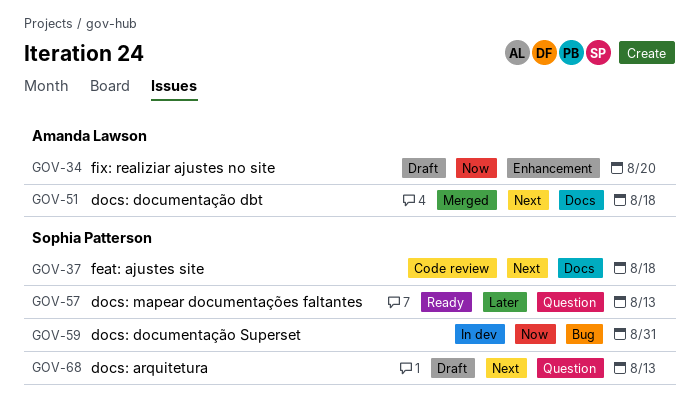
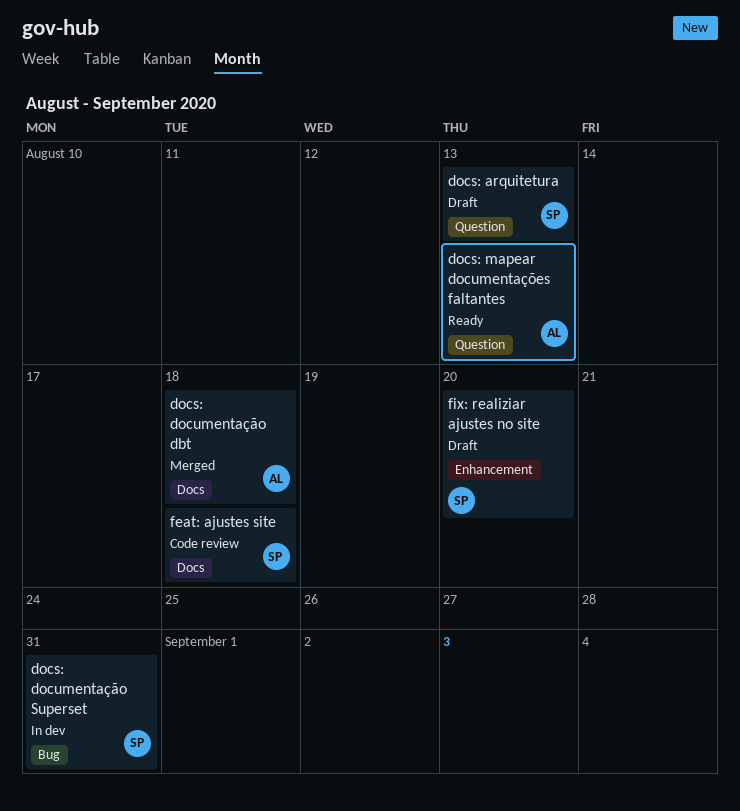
docs: mapear documentações faltantes, owner: Sophia Patterson -> Amanda Lawson
fix: realiziar ajustes no site, owner: Amanda Lawson -> Sophia Patterson

